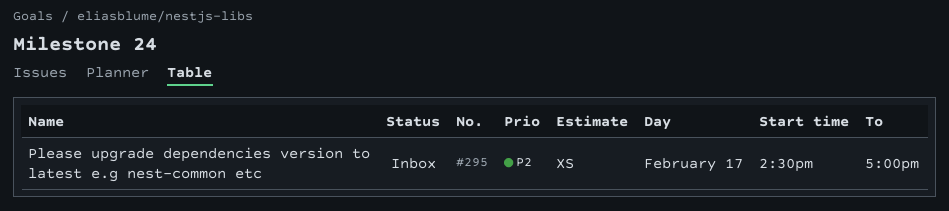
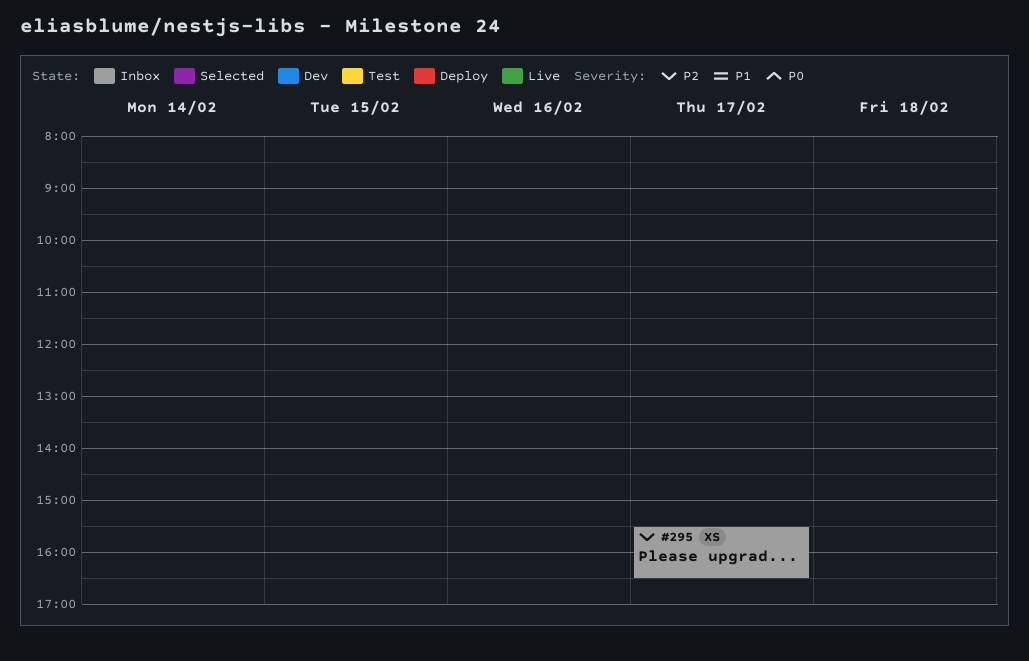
#295, begins: 14:30 -> 15:30
#295, ends: 17:00 -> 16:30

